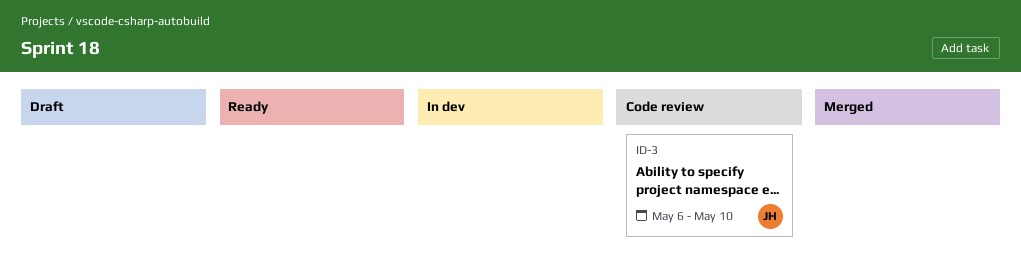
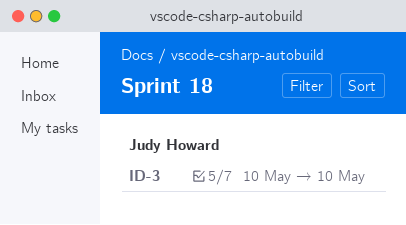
ID-3, start: May 6 -> May 10

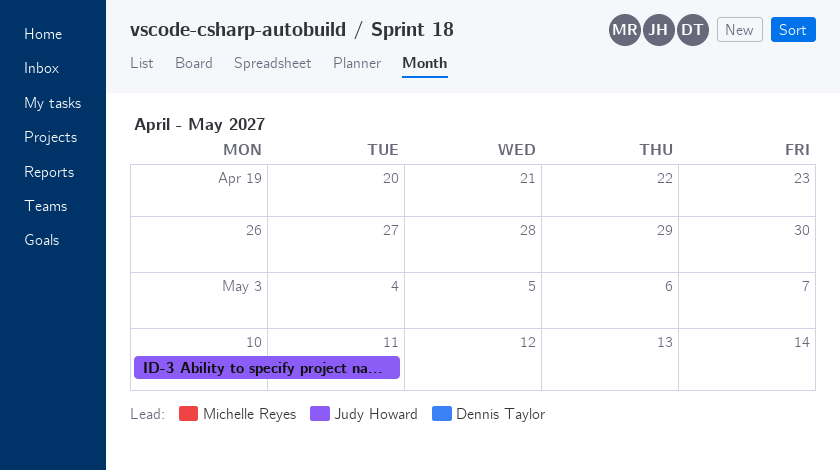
ID-3, due: May 10 -> May 11

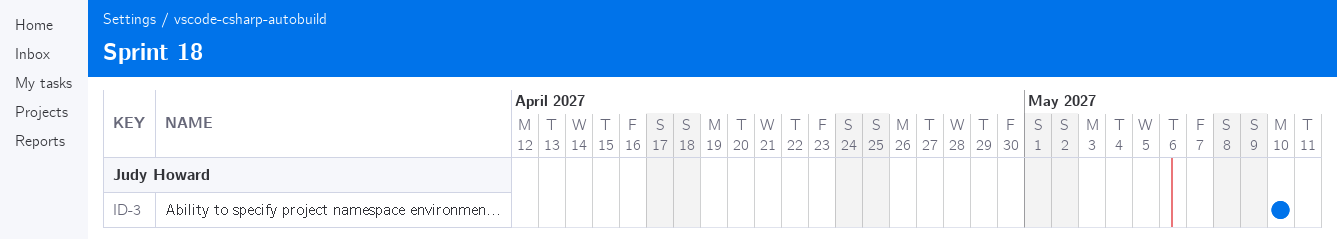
ID-3, due: May 11 -> May 10

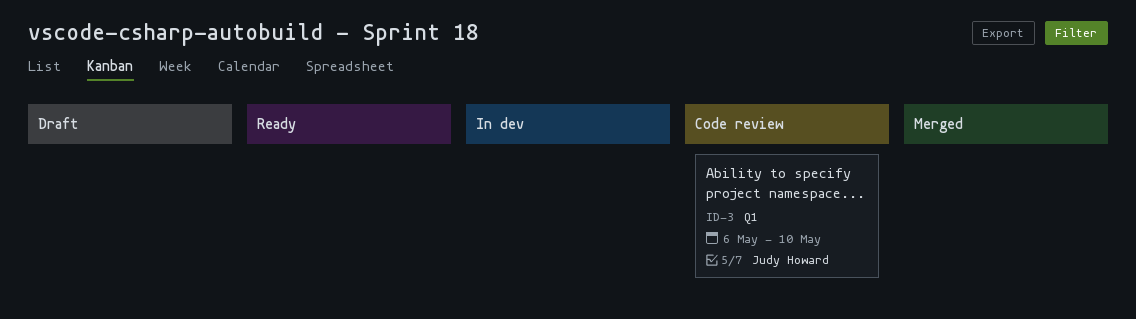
ID-3, start: May 10 -> May 6

